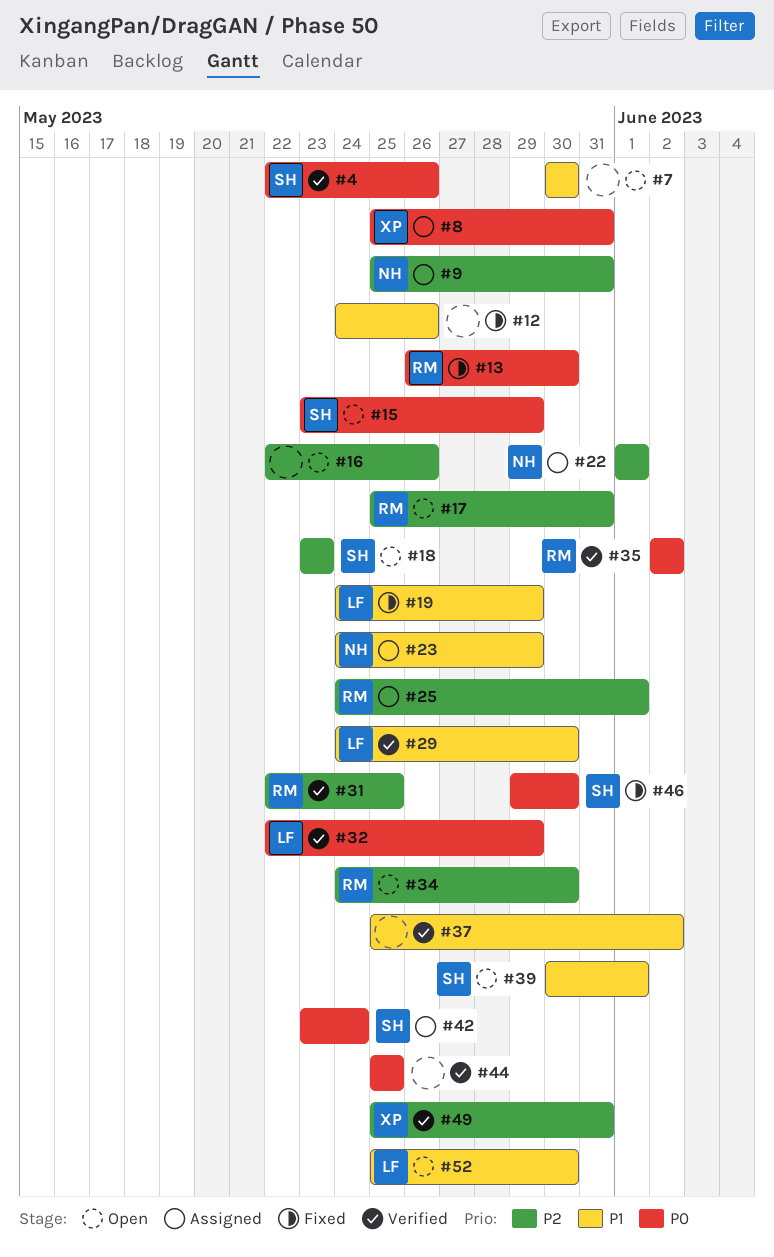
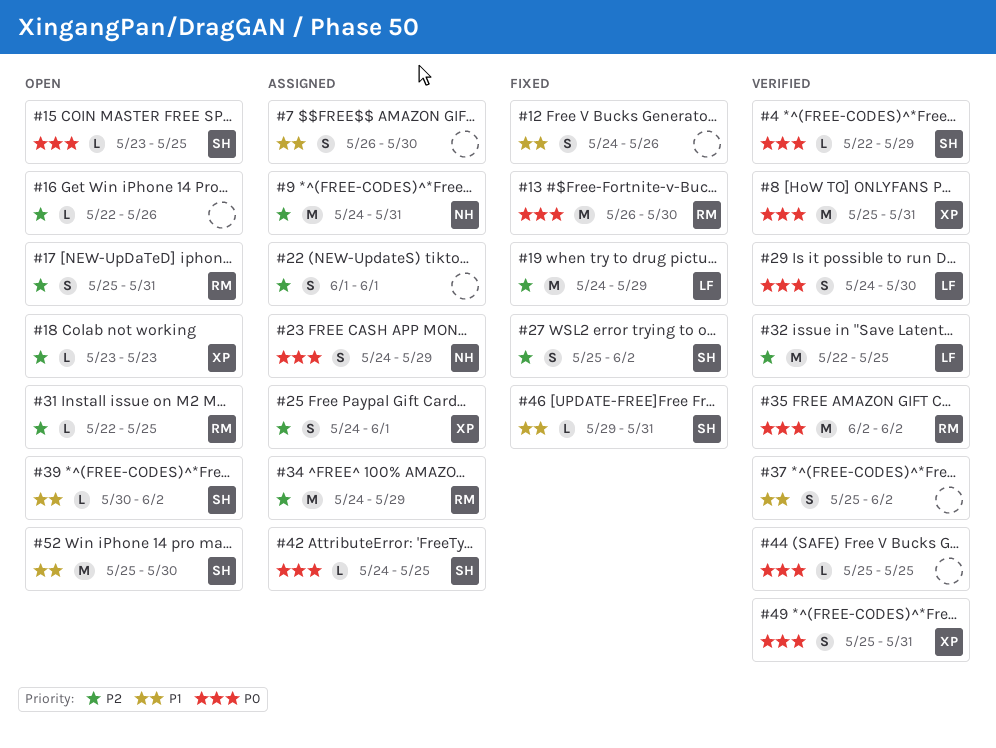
#4, due: May 26 -> May 29
#7, status: Open -> Assigned
#7, start: May 30 -> May 26
#8, status: Assigned -> Verified
#9, start: May 25 -> May 24
#15, due: May 29 -> May 25
#18, owner: SH -> XP
#19, priority: P1 -> P2
#22, owner: NH -> none
#23, priority: P1 -> P0
#25, owner: RM -> XP
#27: none -> present
#29, priority: P1 -> P0
#31, status: Verified -> Open
#32, priority: P0 -> P2
#32, due: May 29 -> May 25
#34, status: Open -> Assigned
#34, due: May 30 -> May 29
#39, due: Jun 1 -> Jun 2
#42, start: May 23 -> May 24
#42, due: May 24 -> May 25
#46, priority: P0 -> P1
#46, due: May 30 -> May 31
#49, priority: P2 -> P0
#52, owner: LF -> SH

